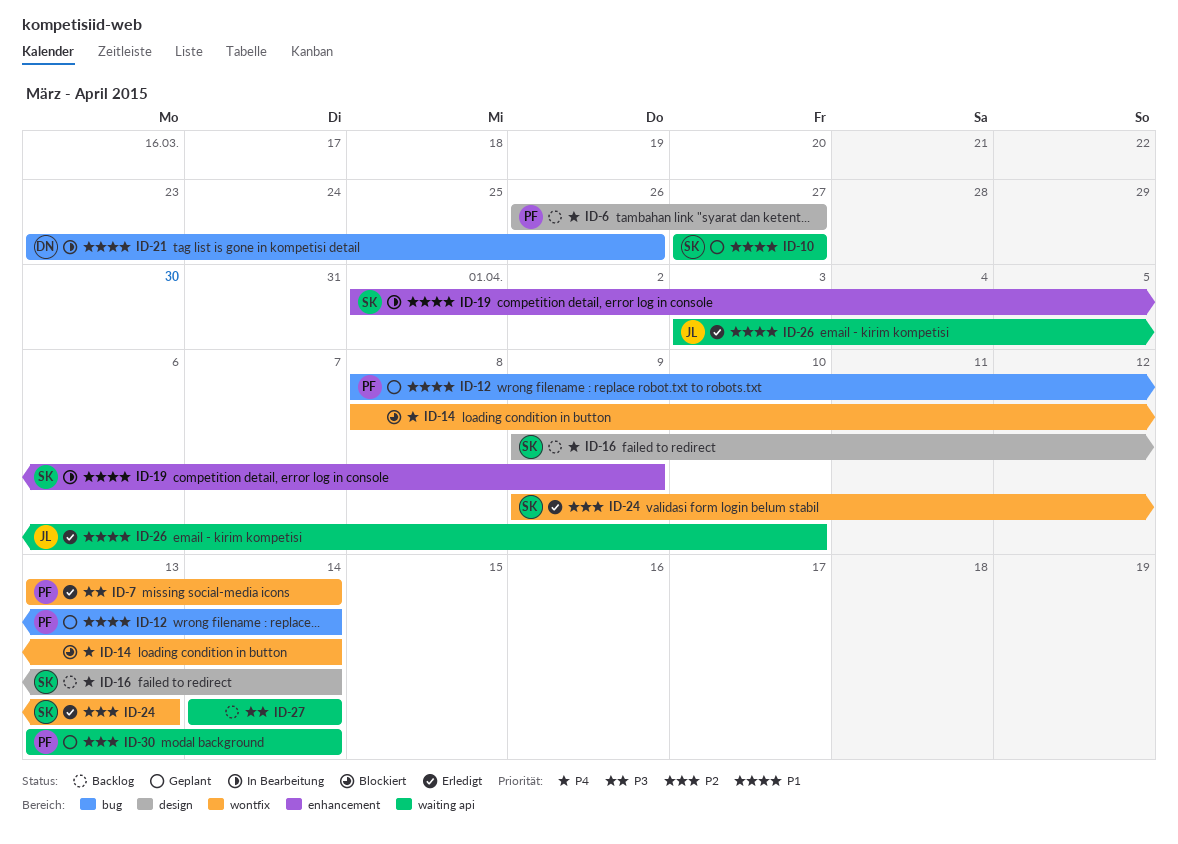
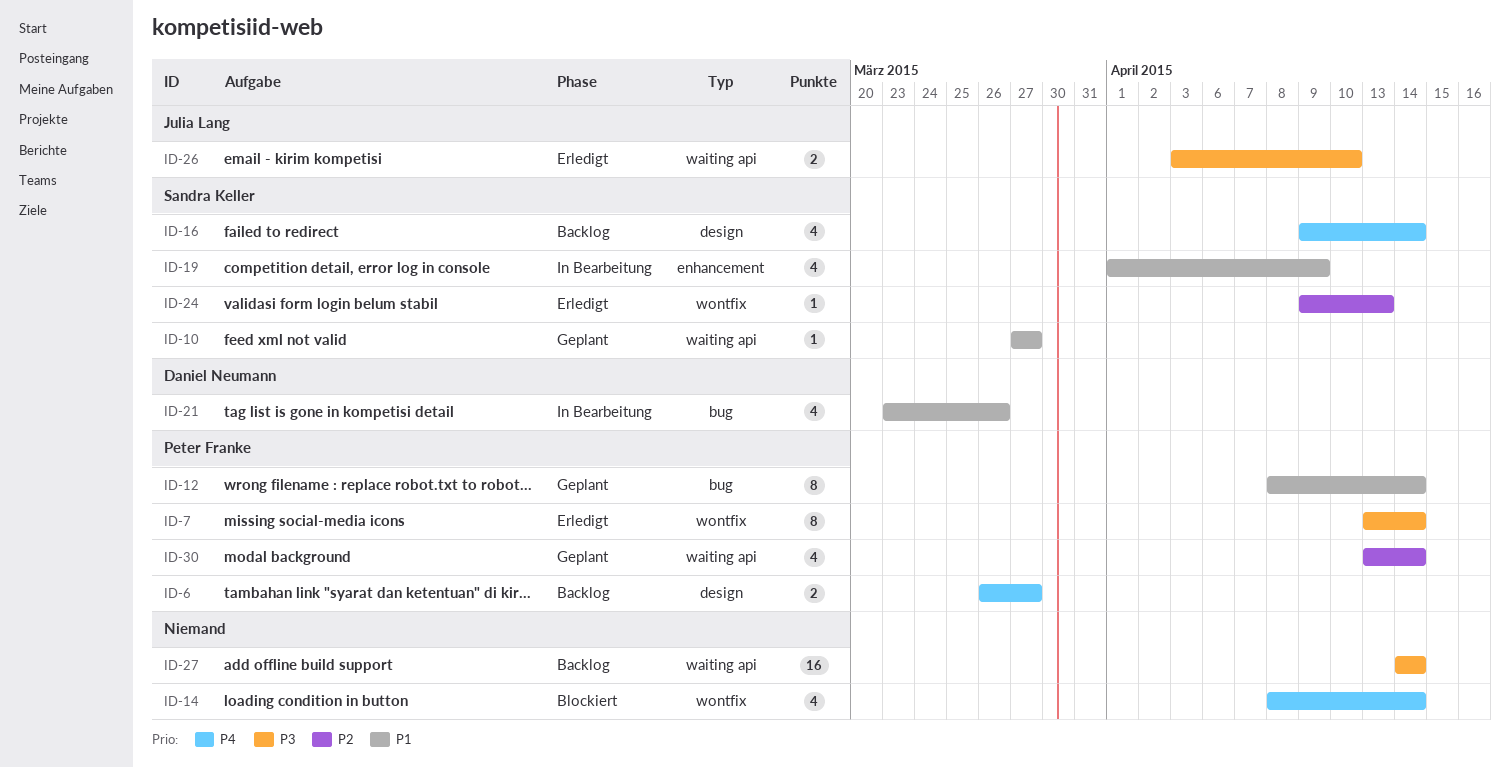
ID-26, priority: P1 -> P3

